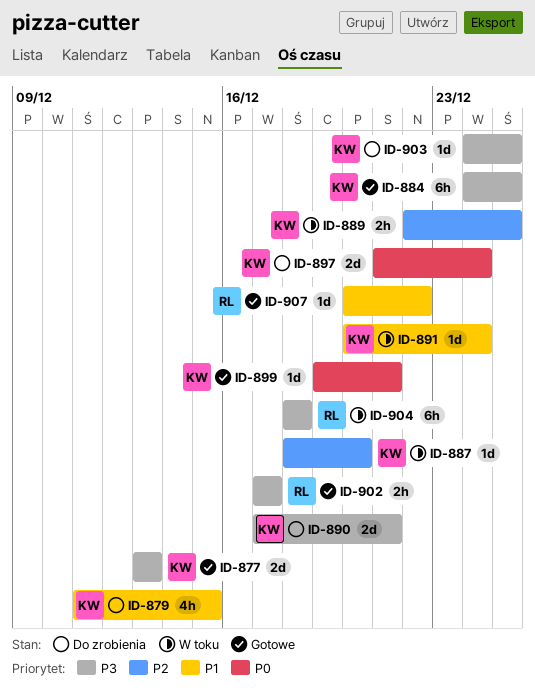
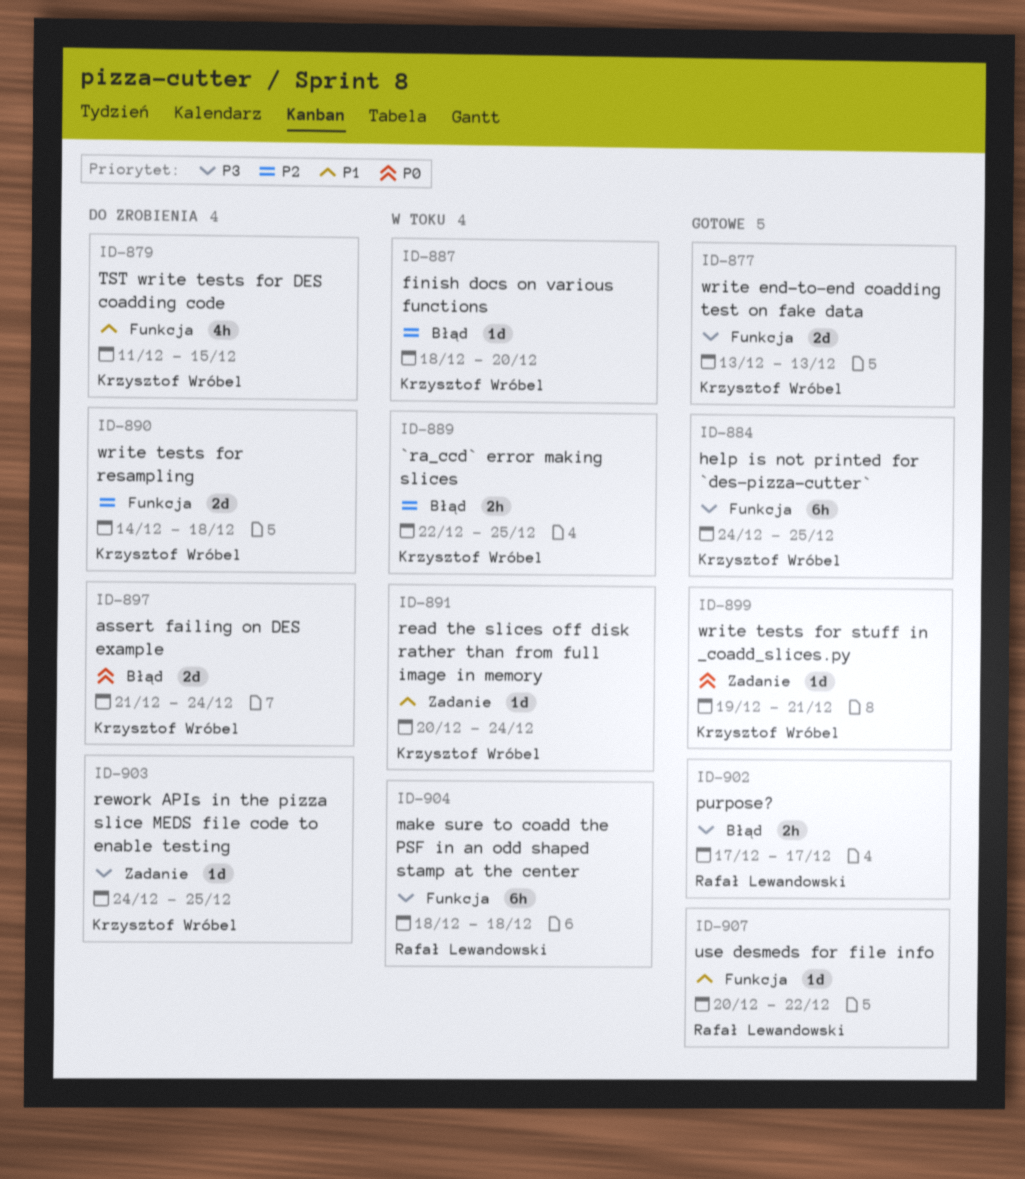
ID-890, priority: P3 -> P2
ID-890, start: Dec 17 -> Dec 14
ID-890, due: Dec 21 -> Dec 18

